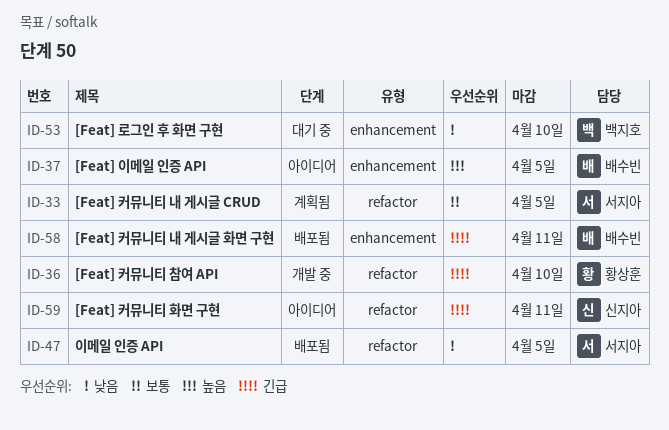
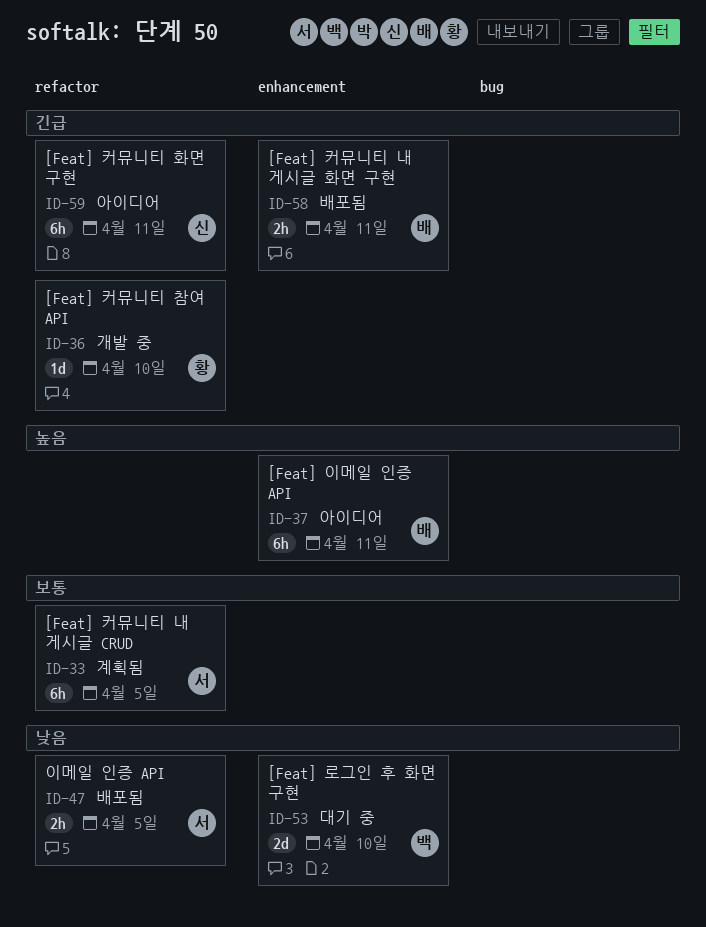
ID-37, due: Apr 5 -> Apr 11

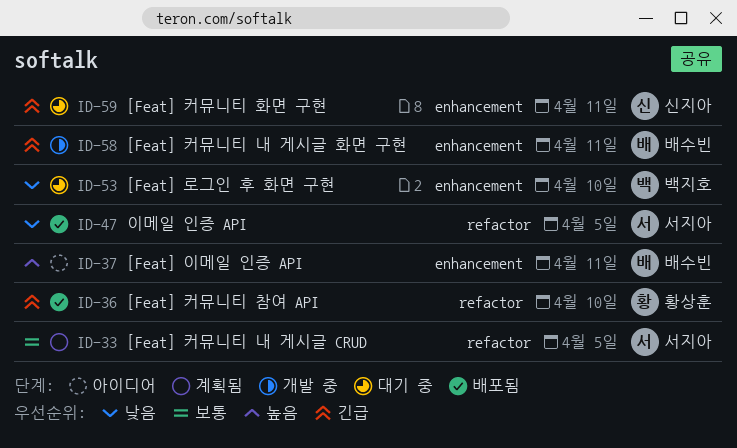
ID-36, status: 개발 중 -> 배포됨
ID-58, status: 배포됨 -> 개발 중
ID-59, status: 아이디어 -> 대기 중
ID-59, label: refactor -> enhancement

